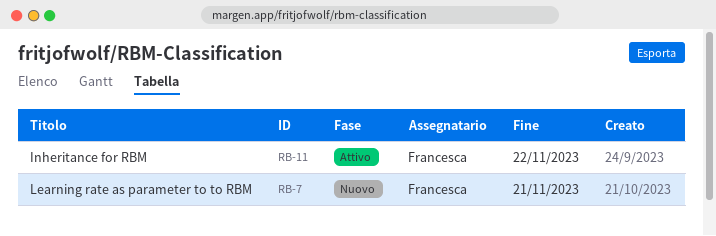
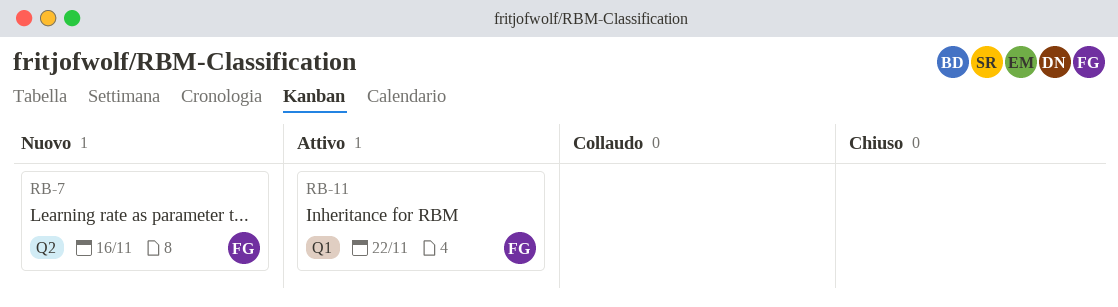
RB-7, due: Nov 21 -> Nov 16

